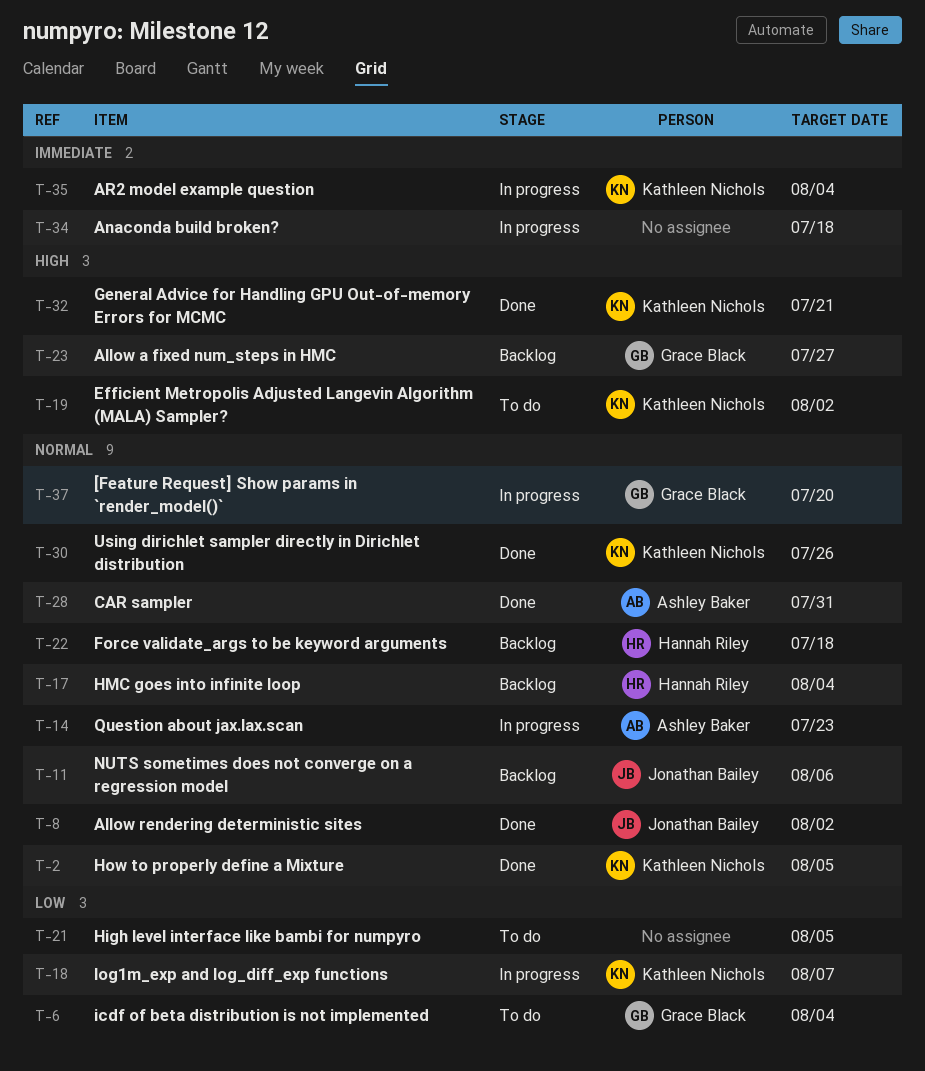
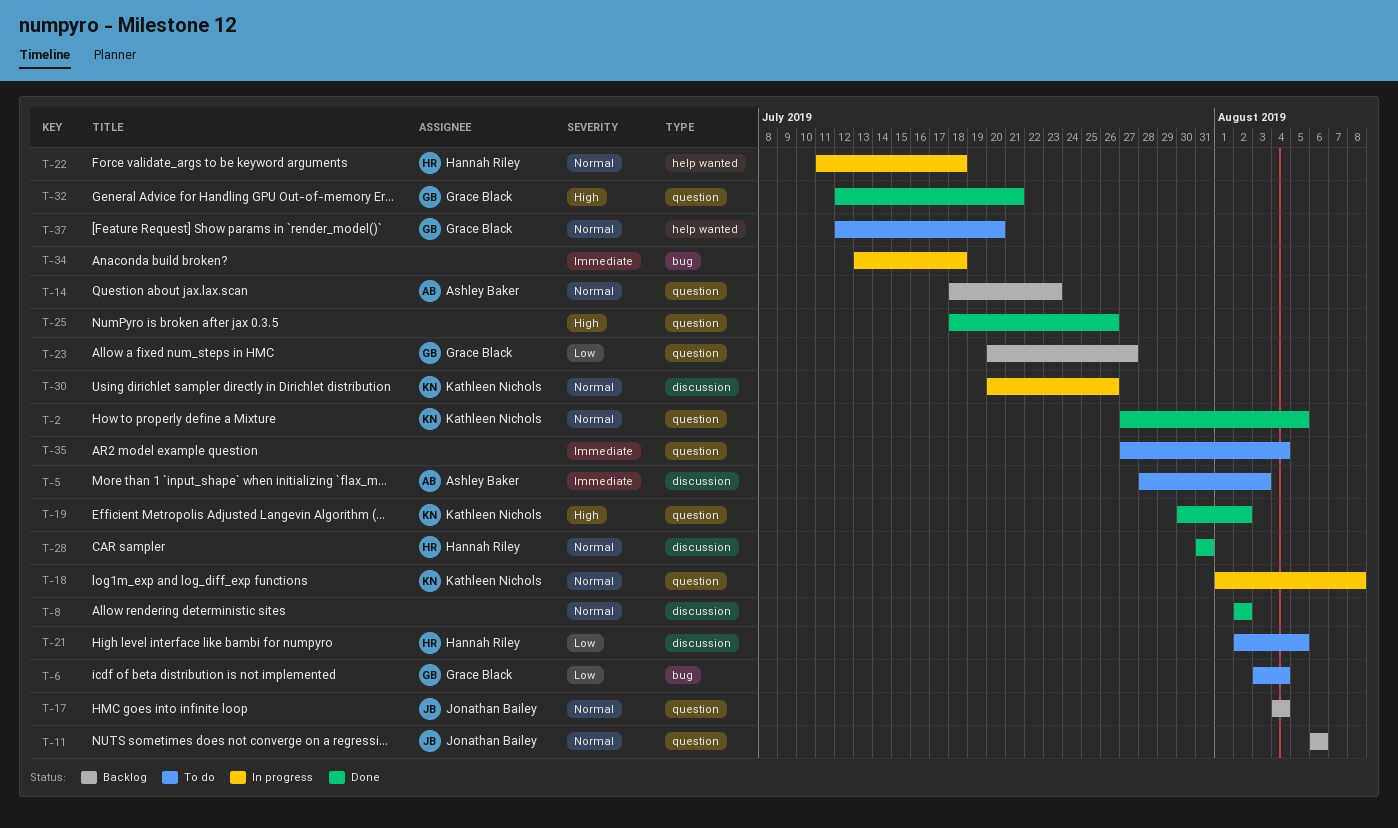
T-5: none -> present
T-8, owner: Jonathan Bailey -> none
T-14, status: In progress -> Backlog
T-17, owner: Hannah Riley -> Jonathan Bailey
T-18, priority: Low -> Normal
T-18, due: Aug 7 -> Aug 8
T-19, status: To do -> Done
T-21, owner: none -> Hannah Riley
T-22, status: Backlog -> In progress
T-23, priority: High -> Low
T-25: none -> present
T-28, owner: Ashley Baker -> Hannah Riley
T-30, status: Done -> In progress
T-32, owner: Kathleen Nichols -> Grace Black
T-35, status: In progress -> To do
T-35, owner: Kathleen Nichols -> none
T-37, status: In progress -> To do

